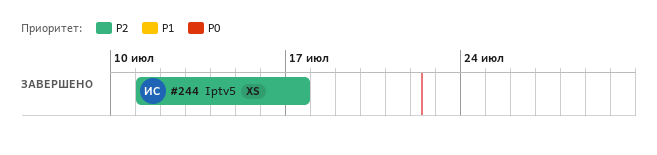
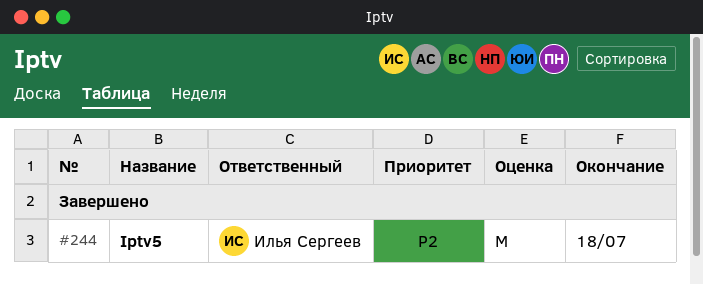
#244, estimate: XS -> M
#244, due: Jul 17 -> Jul 18

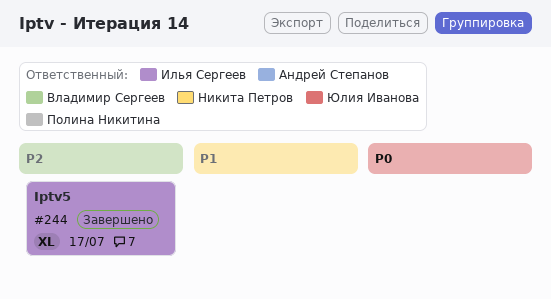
#244, estimate: M -> XL
#244, due: Jul 18 -> Jul 17

